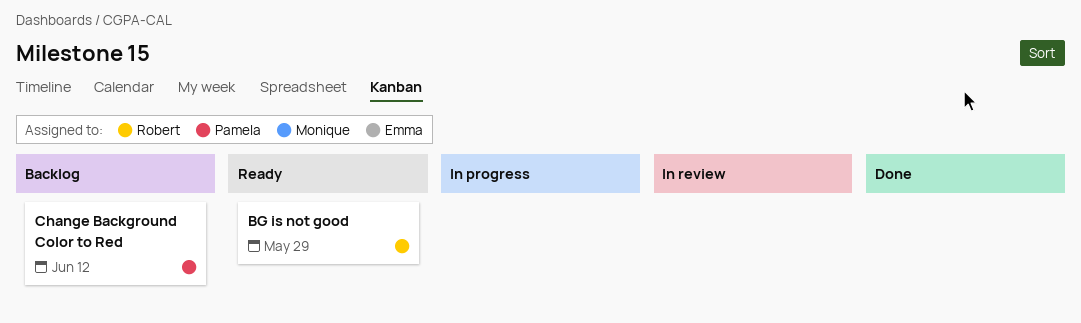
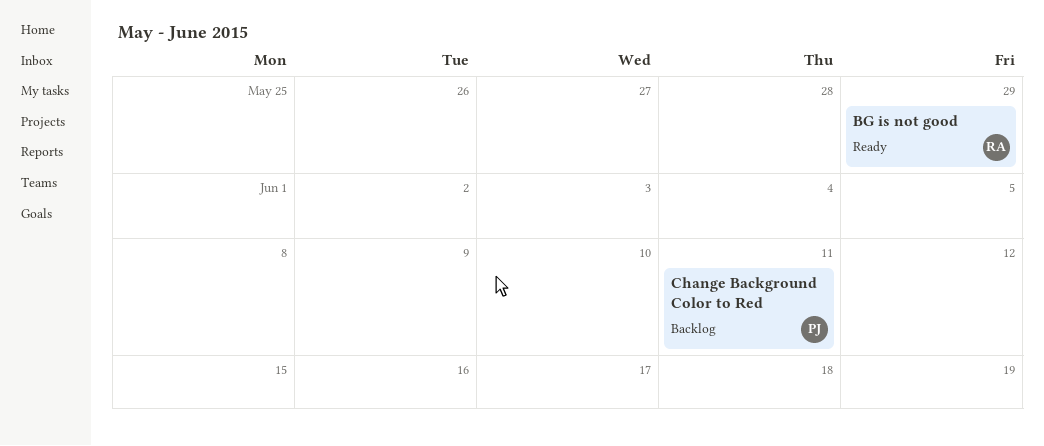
Change Background Color to Red, due: Jun 12 -> Jun 11

